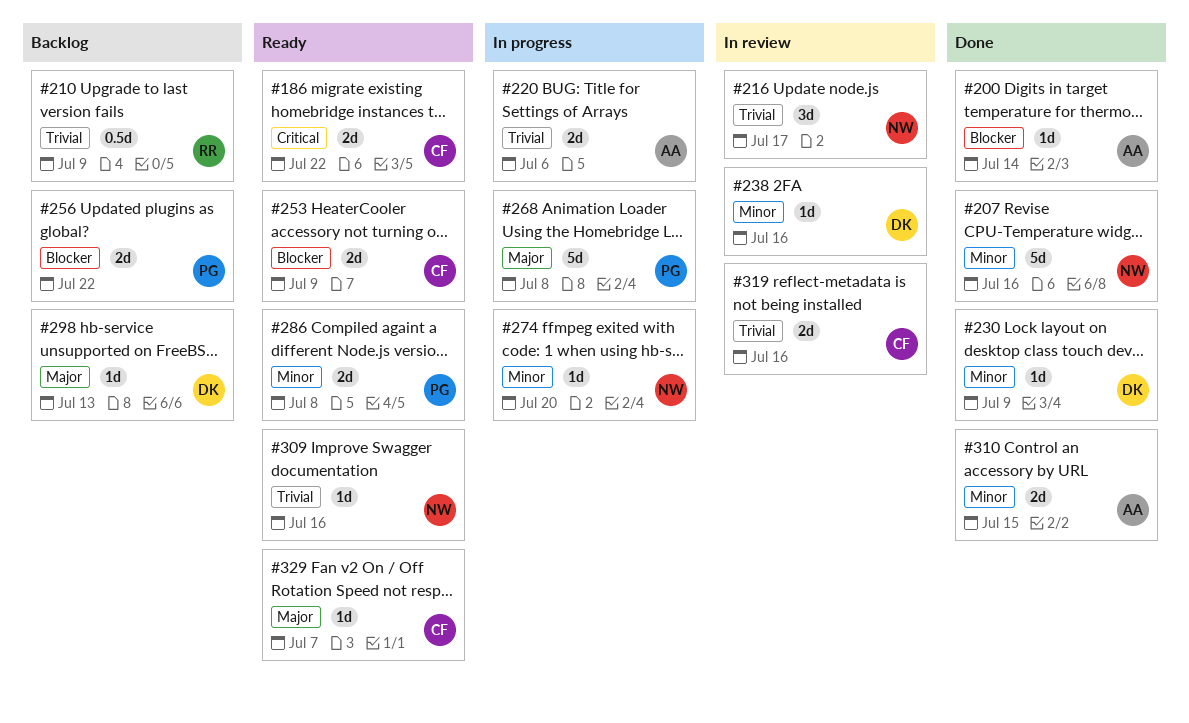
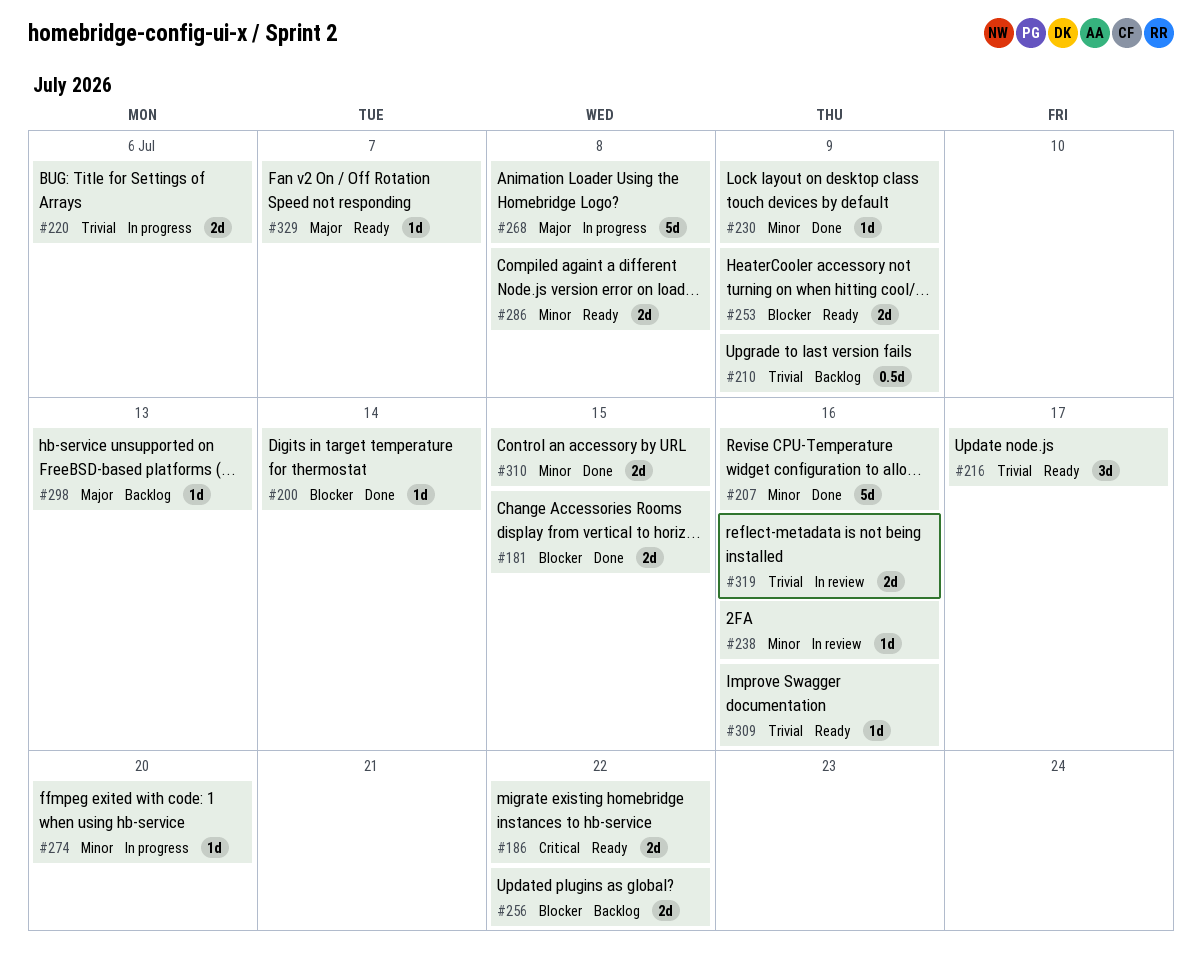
#181: none -> present
#216, status: In review -> Ready

